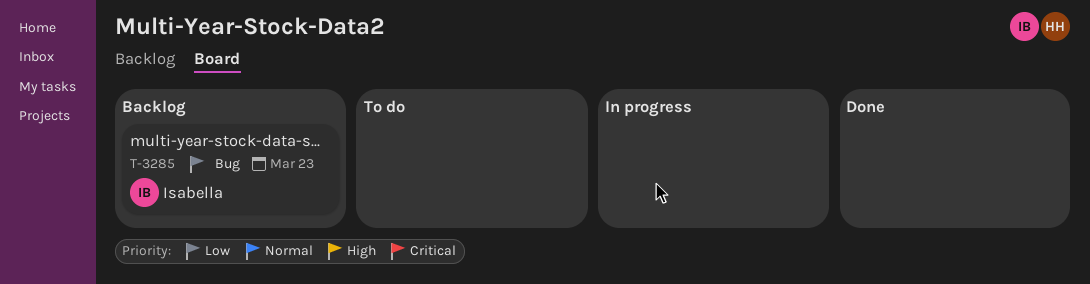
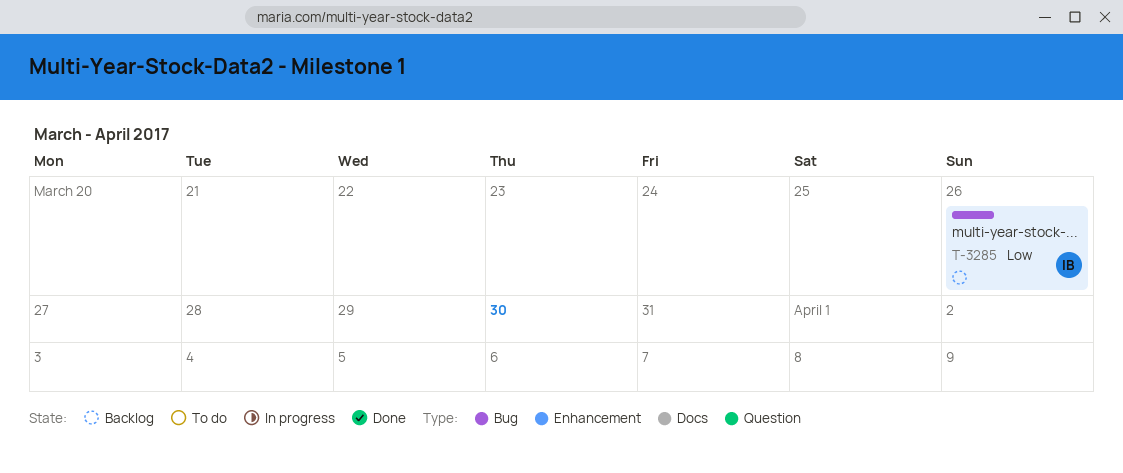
T-3285, due: Mar 23 -> Mar 26

